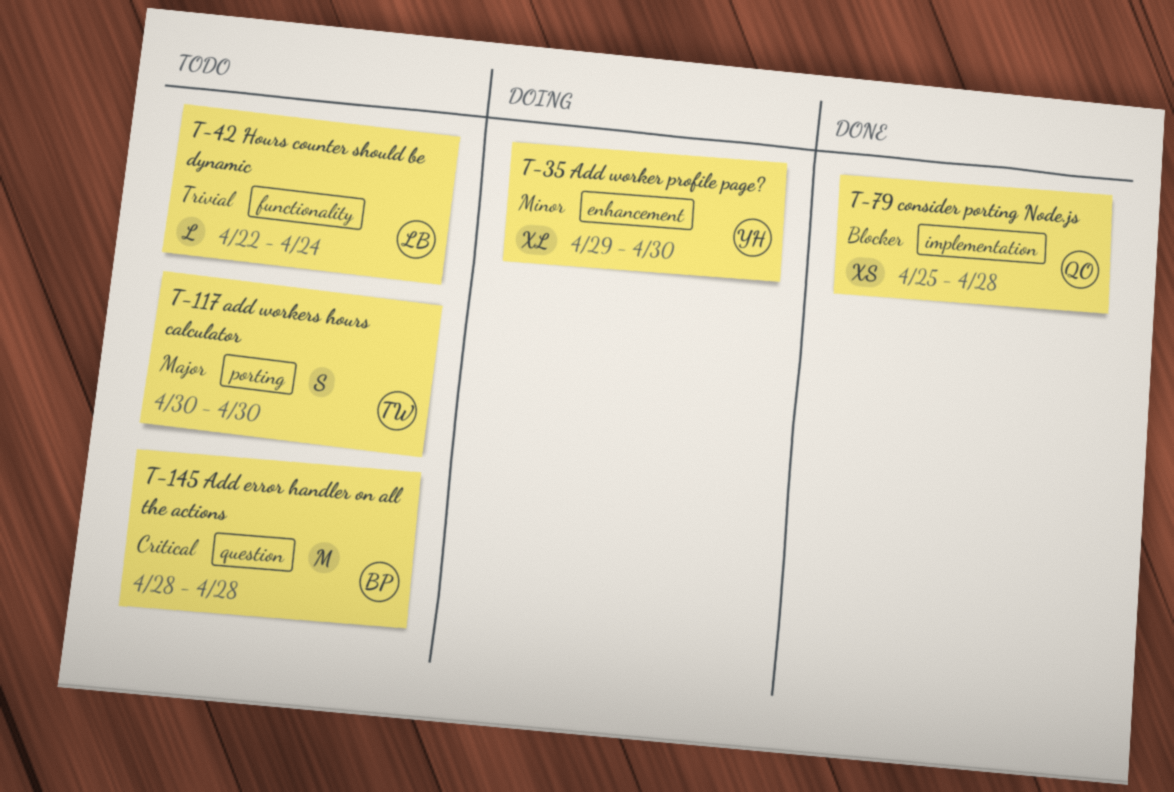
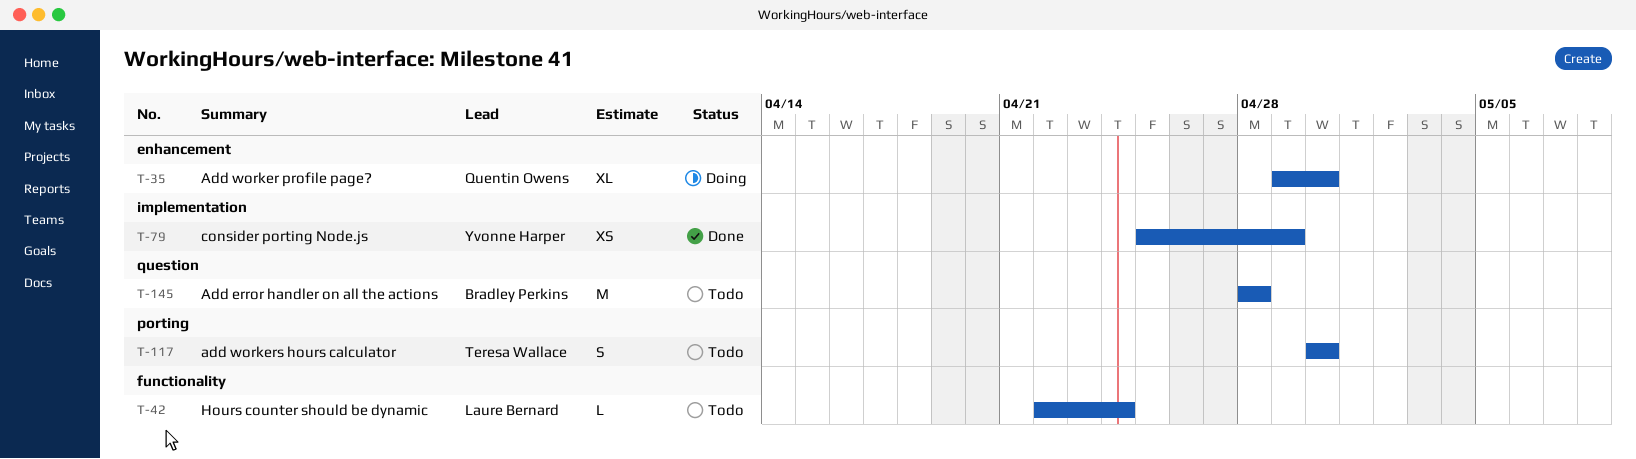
T-35, owner: Yvonne Harper -> Quentin Owens
T-79, owner: Quentin Owens -> Yvonne Harper
T-79, due: Apr 28 -> Apr 29

